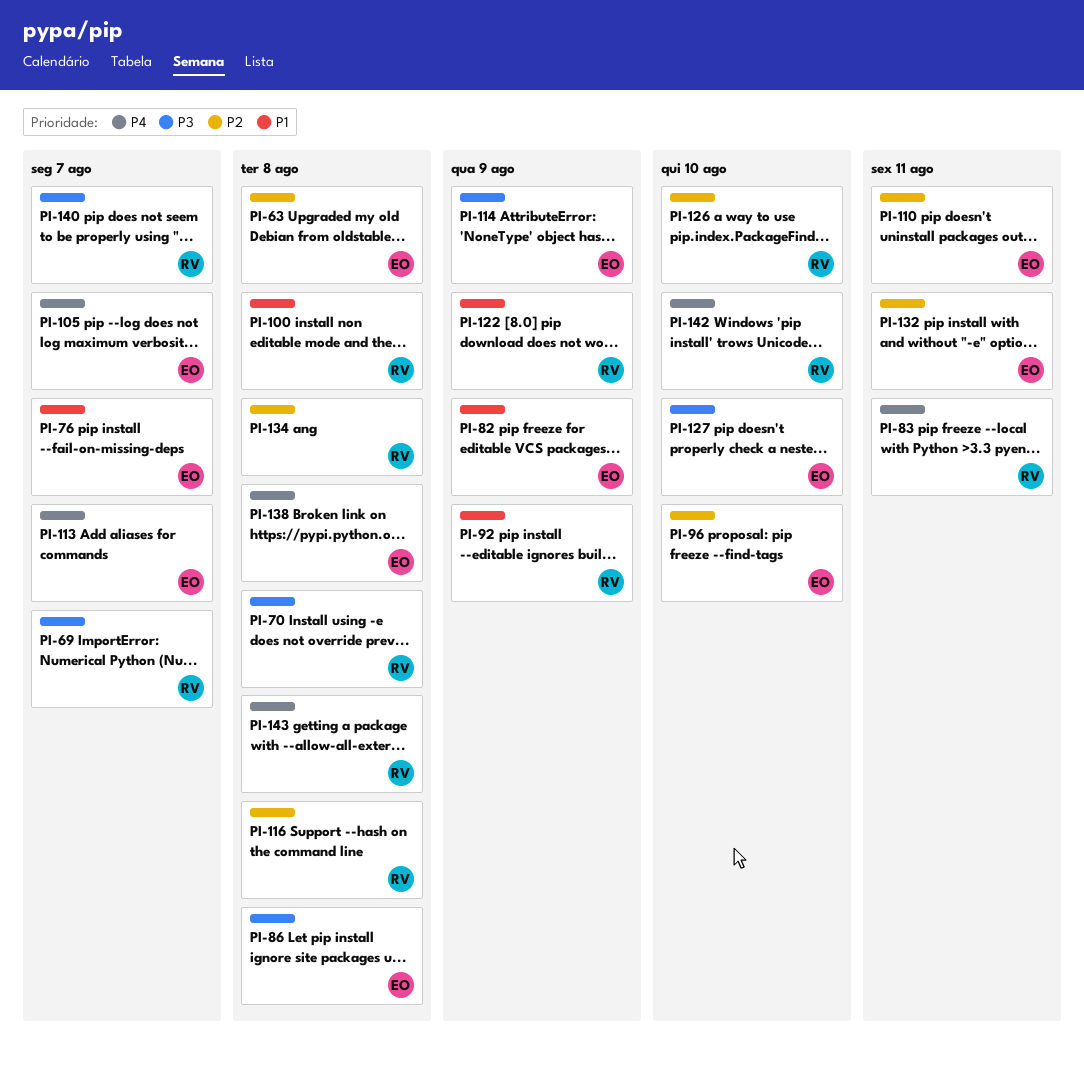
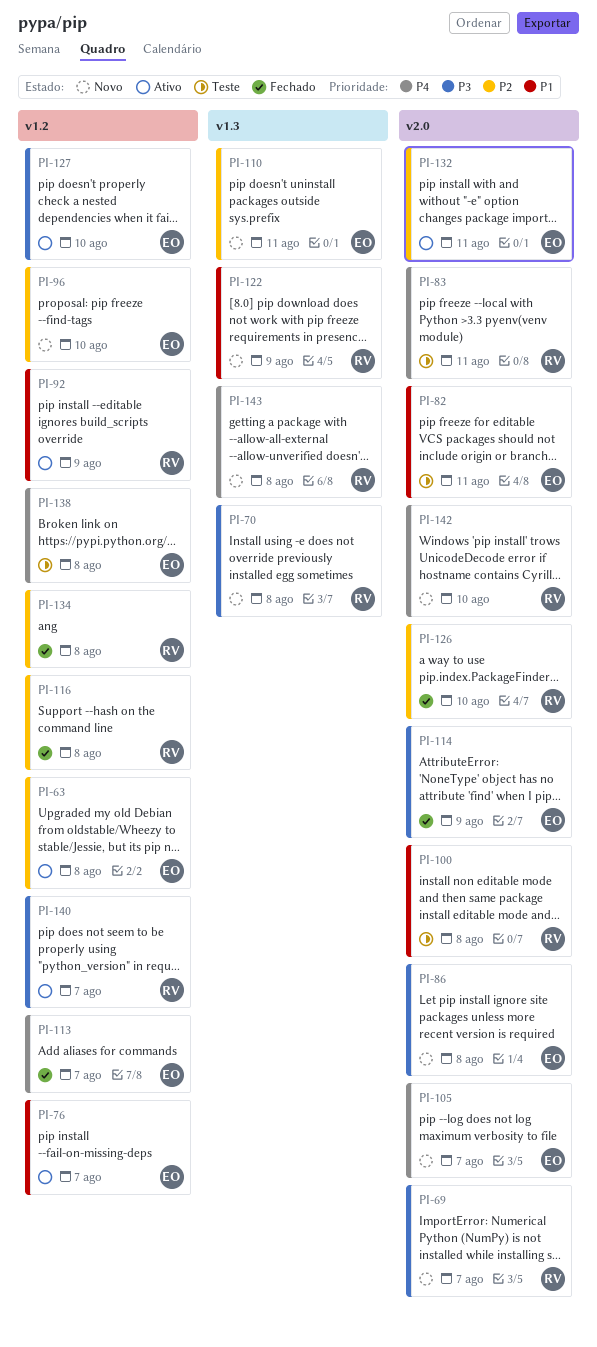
PI-82, due: Aug 9 -> Aug 11

